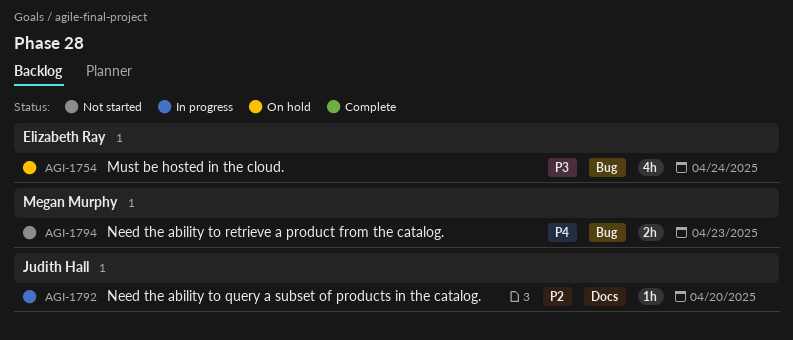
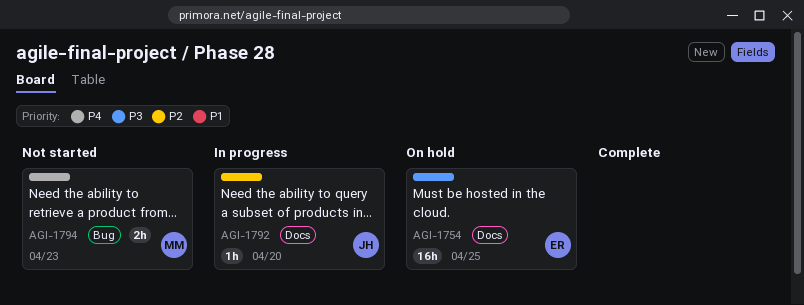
AGI-1754, label: Bug -> Docs
AGI-1754, estimate: 4h -> 16h
AGI-1754, due: Apr 24 -> Apr 25

